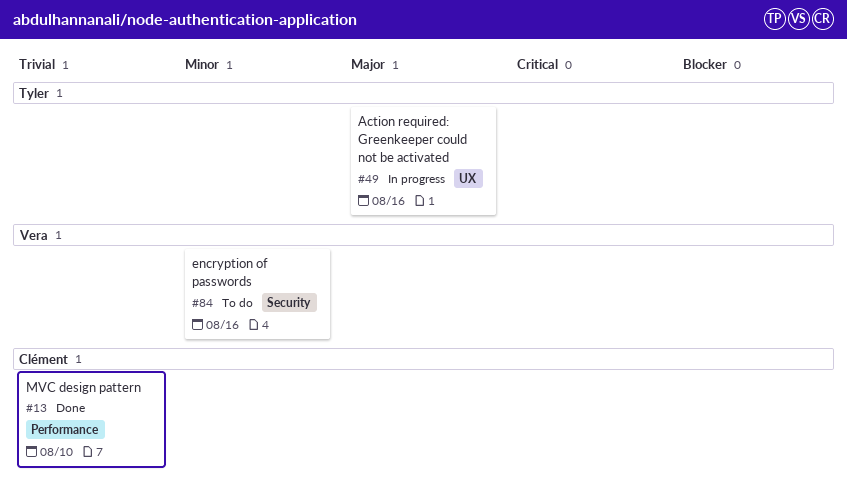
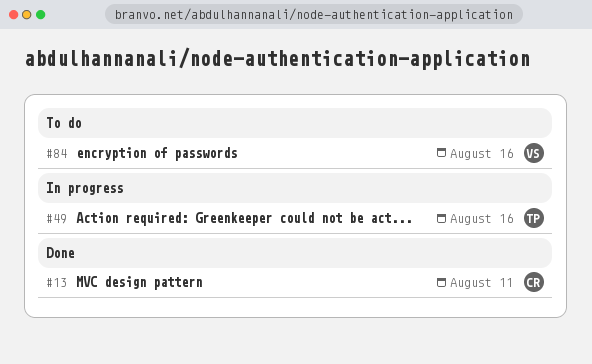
#13, due: Aug 10 -> Aug 11

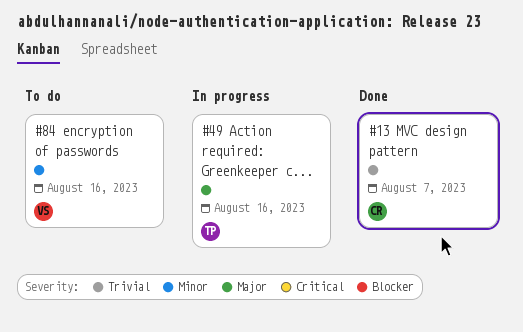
#13, due: Aug 11 -> Aug 7

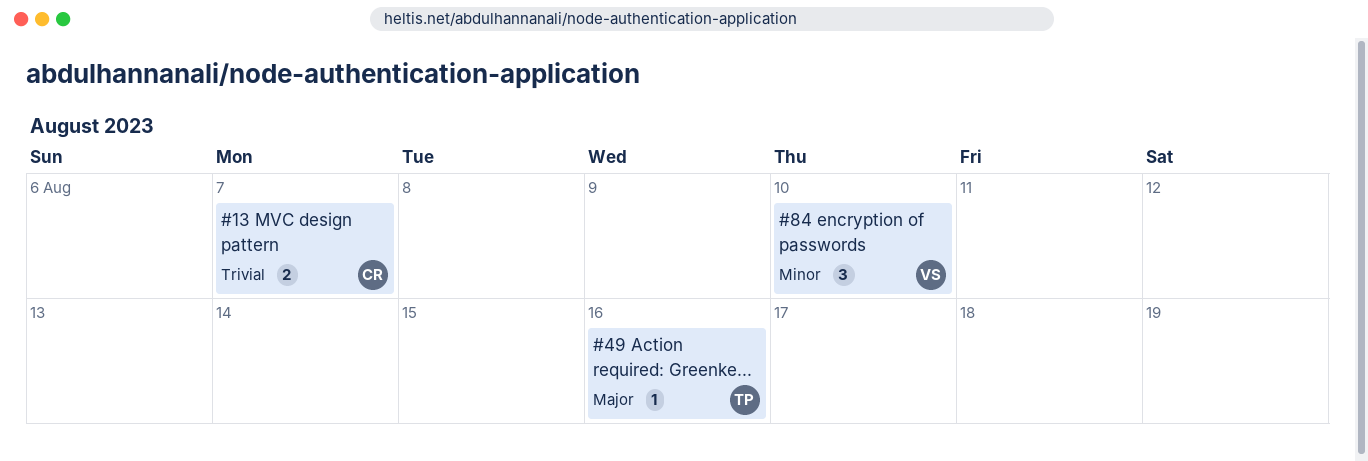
#84, due: Aug 16 -> Aug 10

